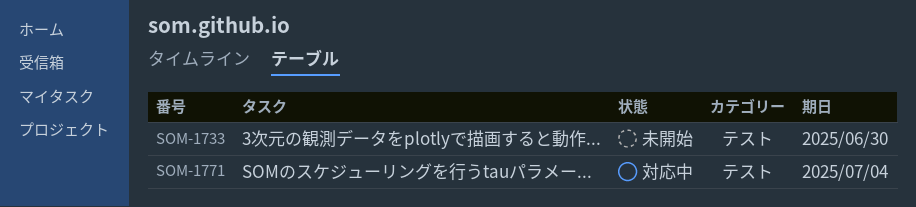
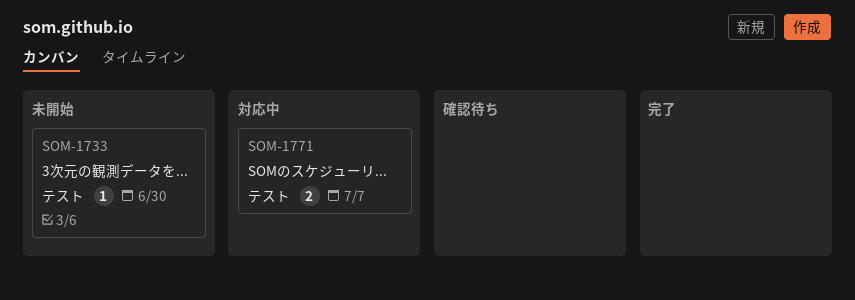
SOM-1771, due: Jul 4 -> Jul 7

